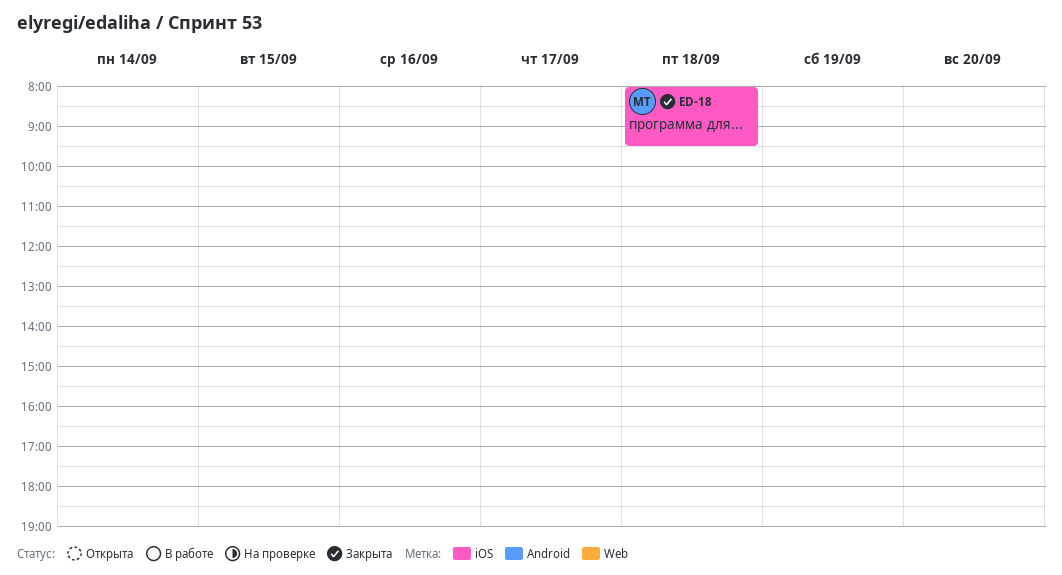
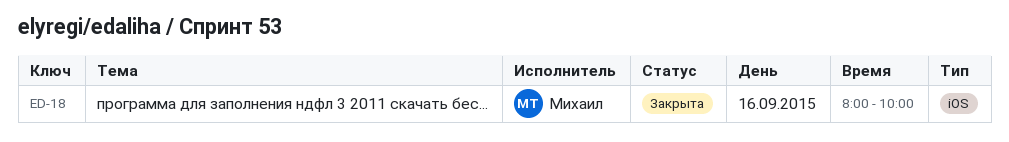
ED-18, day: Sep 18 -> Sep 16
ED-18, ends: 09:30 -> 10:00

